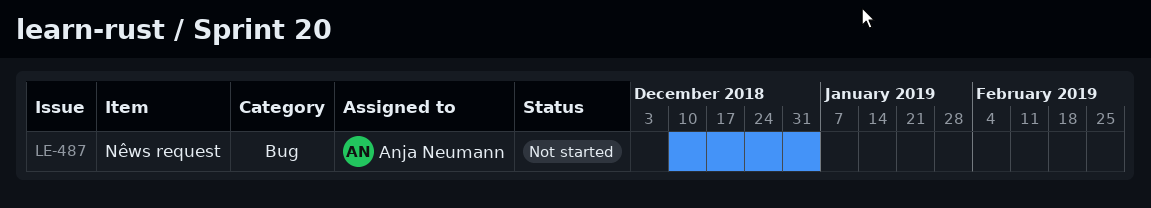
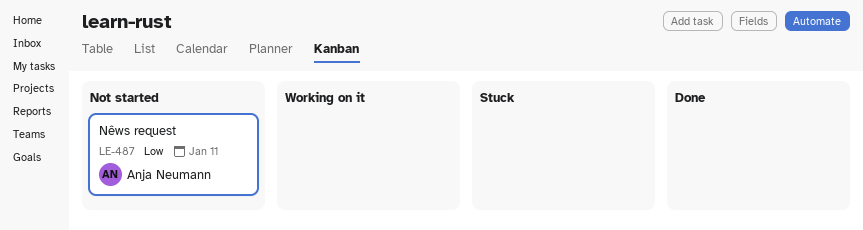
LE-487, due: Jan 4 -> Jan 11

